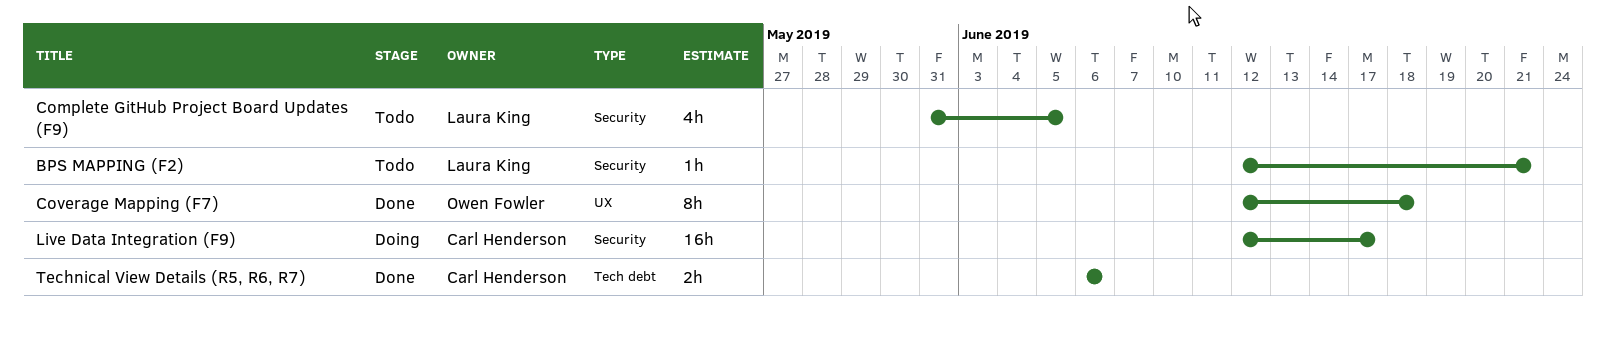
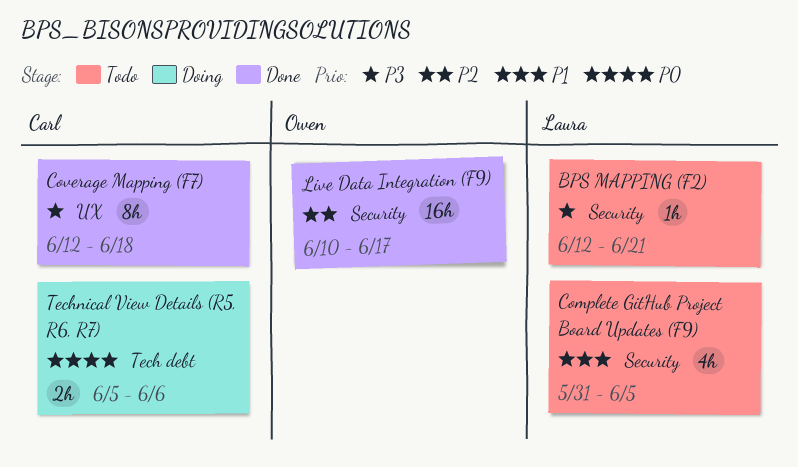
Coverage Mapping (F7), owner: Owen Fowler -> Carl Henderson
Live Data Integration (F9), status: Doing -> Done
Live Data Integration (F9), owner: Carl Henderson -> Owen Fowler
Live Data Integration (F9), start: Jun 12 -> Jun 10
Technical View Details (R5, R6, R7), status: Done -> Doing
Technical View Details (R5, R6, R7), start: Jun 6 -> Jun 5

